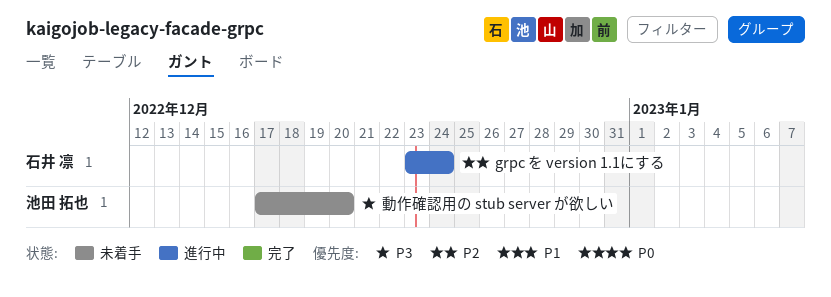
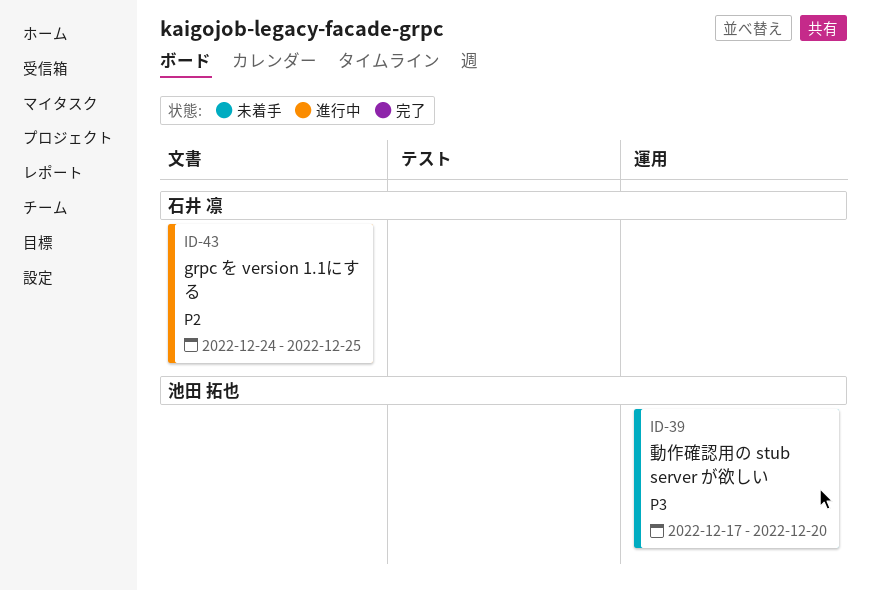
grpc を version 1.1にする, start: Dec 23 -> Dec 24
grpc を version 1.1にする, due: Dec 24 -> Dec 25

